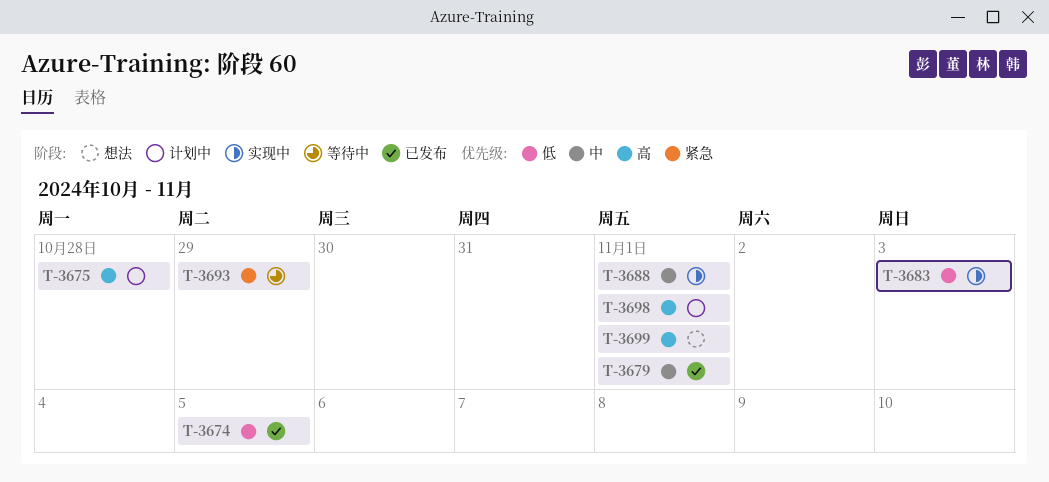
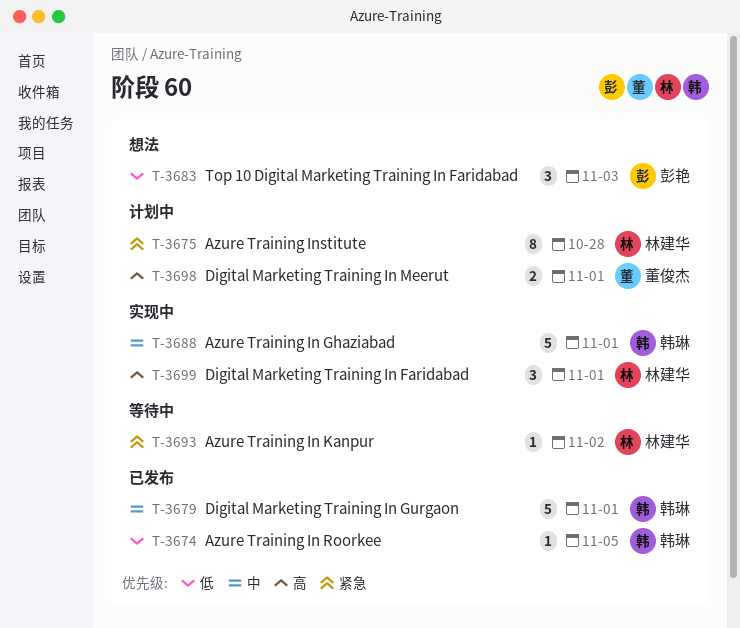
T-3675, priority: 高 -> 紧急
T-3683, status: 实现中 -> 想法
T-3693, due: Oct 29 -> Nov 2
T-3699, status: 想法 -> 实现中

